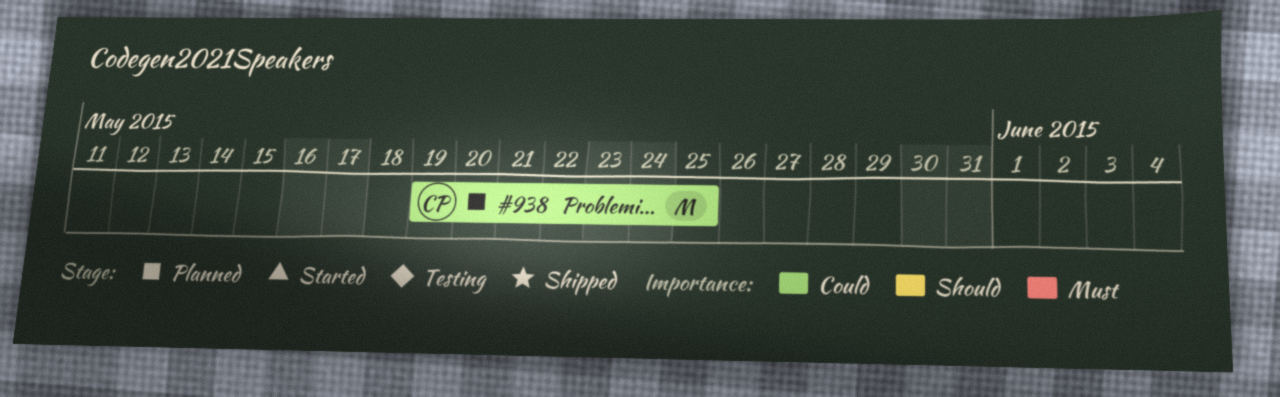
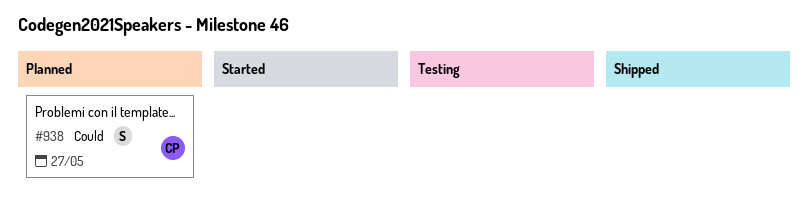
#938, estimate: M -> S
#938, due: May 25 -> May 27

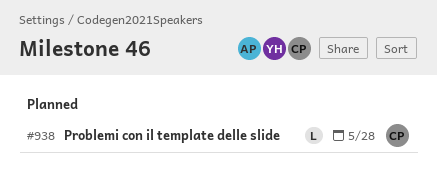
#938, estimate: S -> L
#938, due: May 27 -> May 28

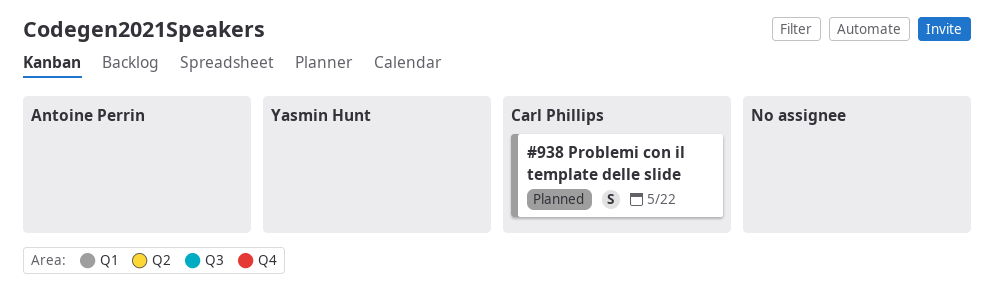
#938, estimate: L -> S
#938, due: May 28 -> May 22

